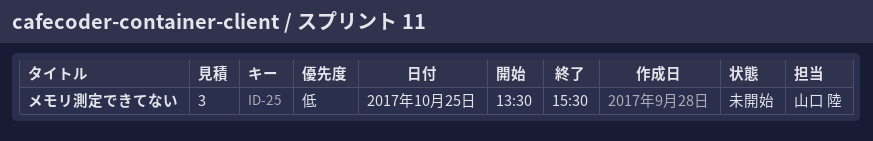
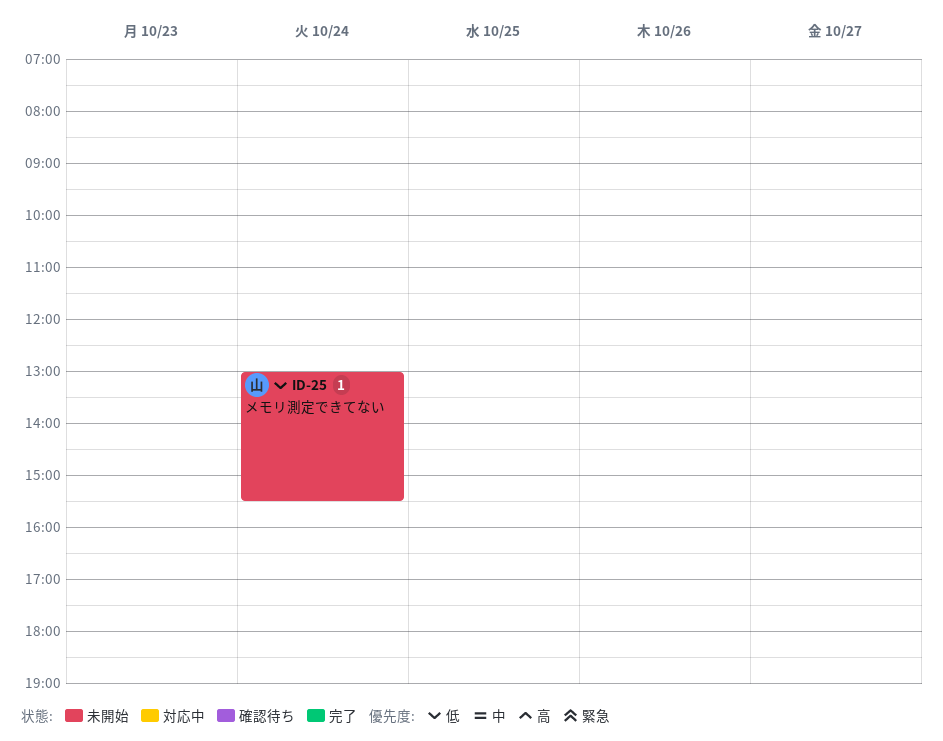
ID-25, estimate: 3 -> 1
ID-25, day: Oct 25 -> Oct 24
ID-25, begins: 13:30 -> 13:00

